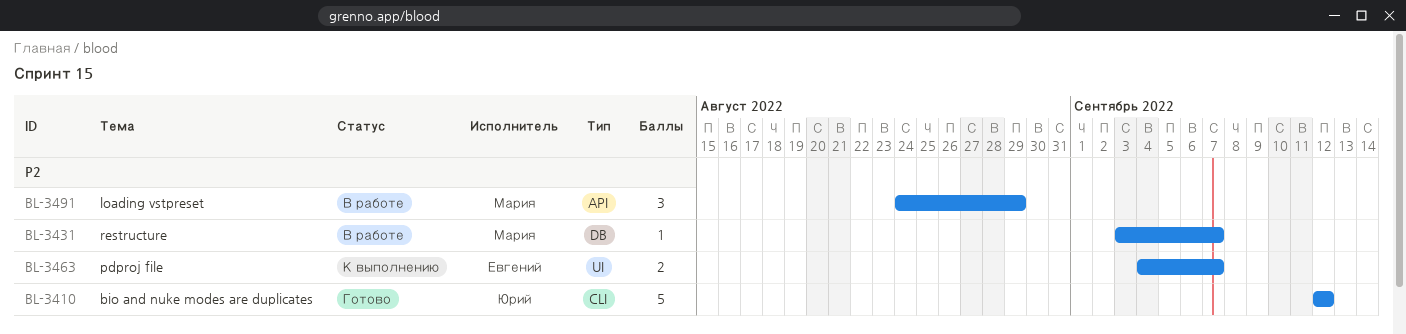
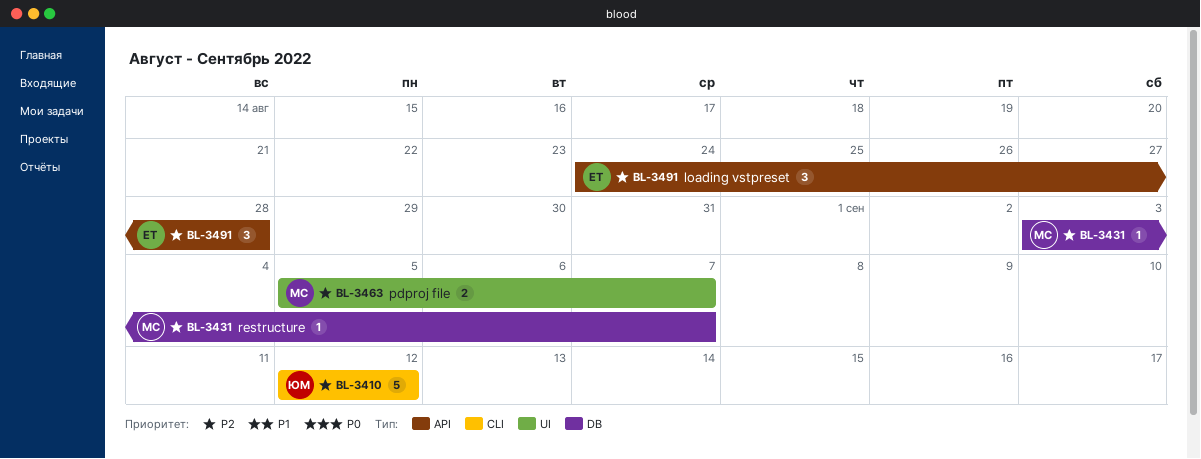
BL-3463, owner: Евгений -> Мария
BL-3463, start: Sep 4 -> Sep 5
BL-3491, owner: Мария -> Евгений
BL-3491, due: Aug 29 -> Aug 28

